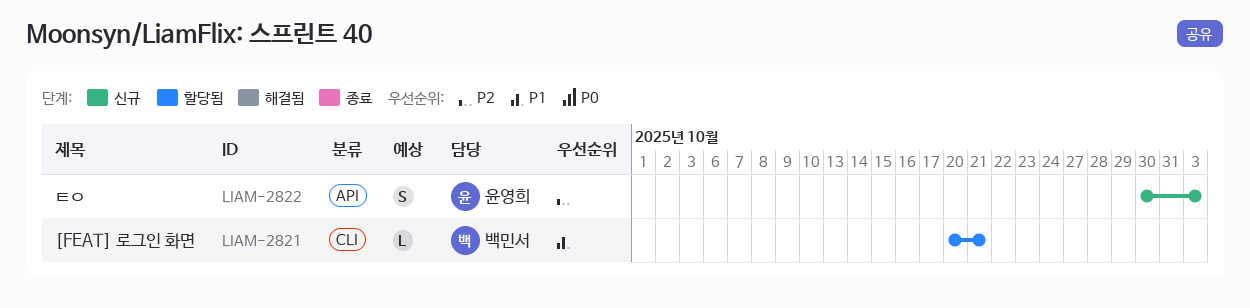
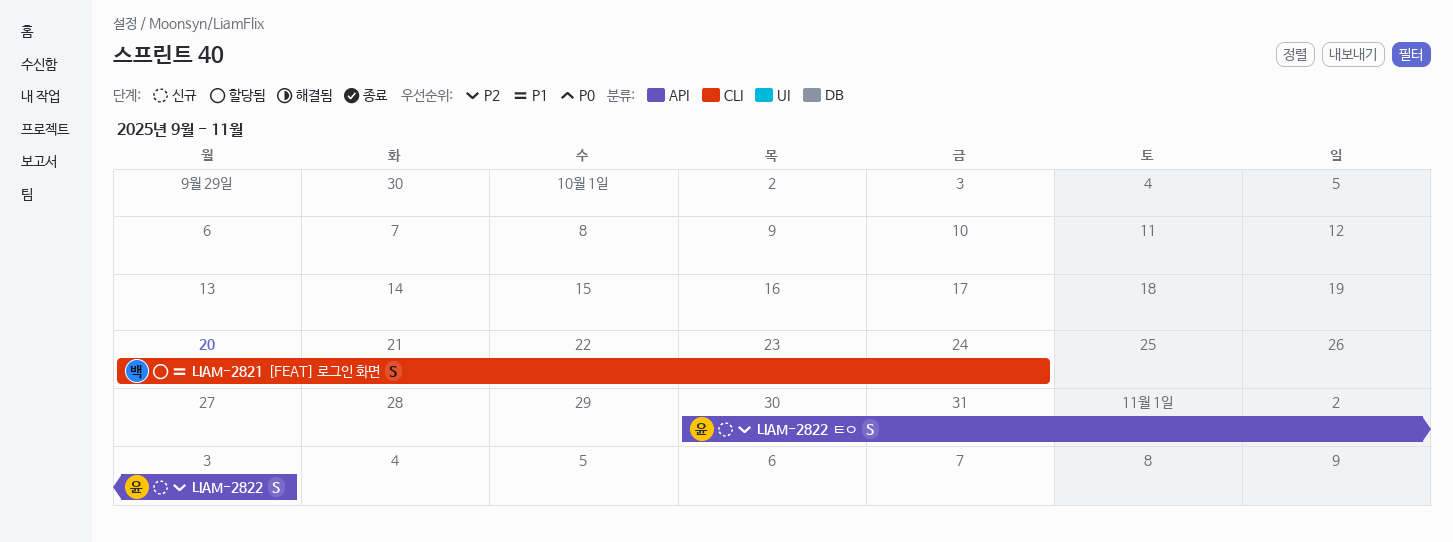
LIAM-2821, estimate: L -> S
LIAM-2821, due: Oct 21 -> Oct 24

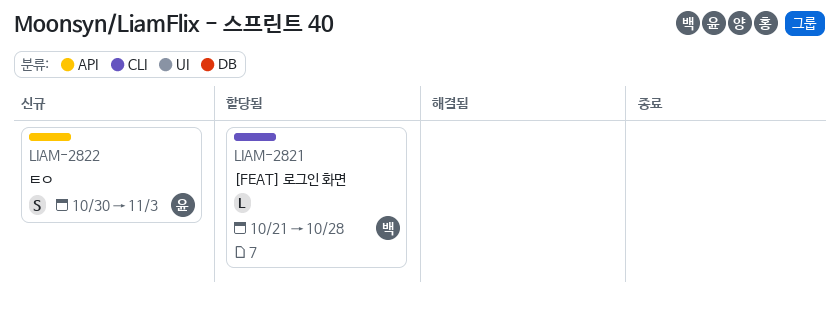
LIAM-2821, estimate: S -> L
LIAM-2821, start: Oct 20 -> Oct 21
LIAM-2821, due: Oct 24 -> Oct 28

